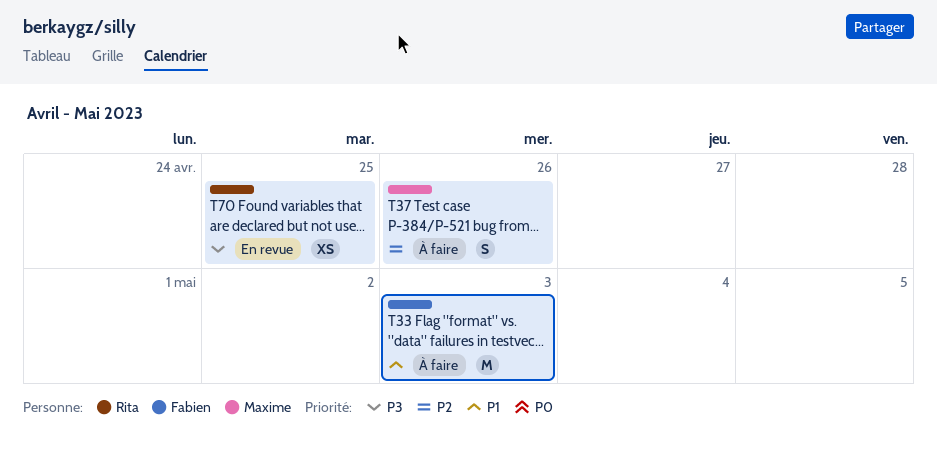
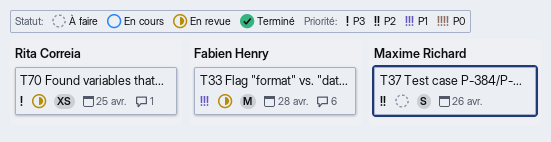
T33, status: À faire -> En revue
T33, due: May 3 -> Apr 28

